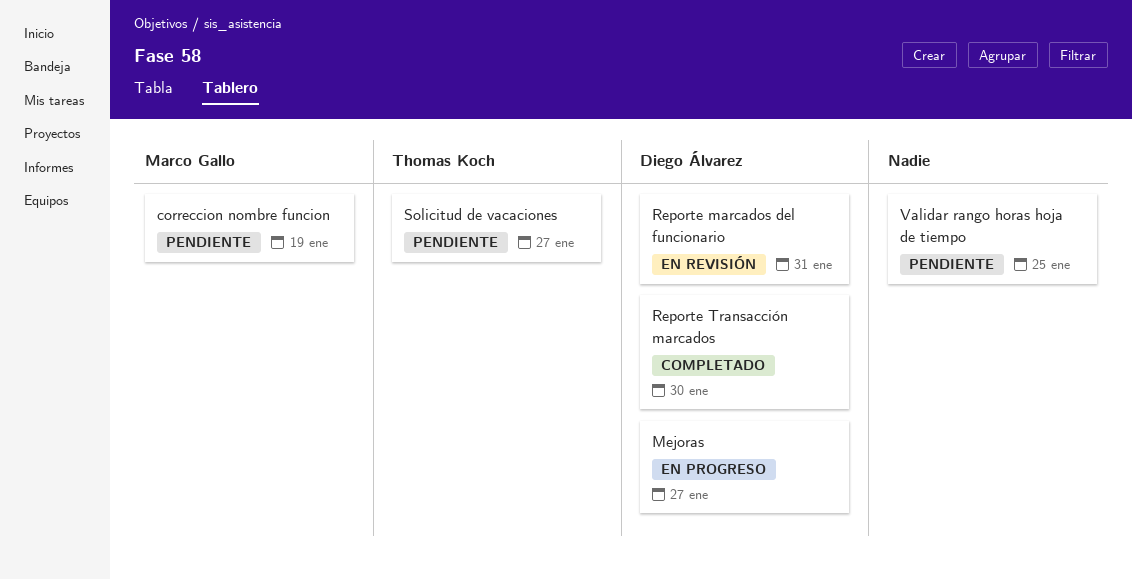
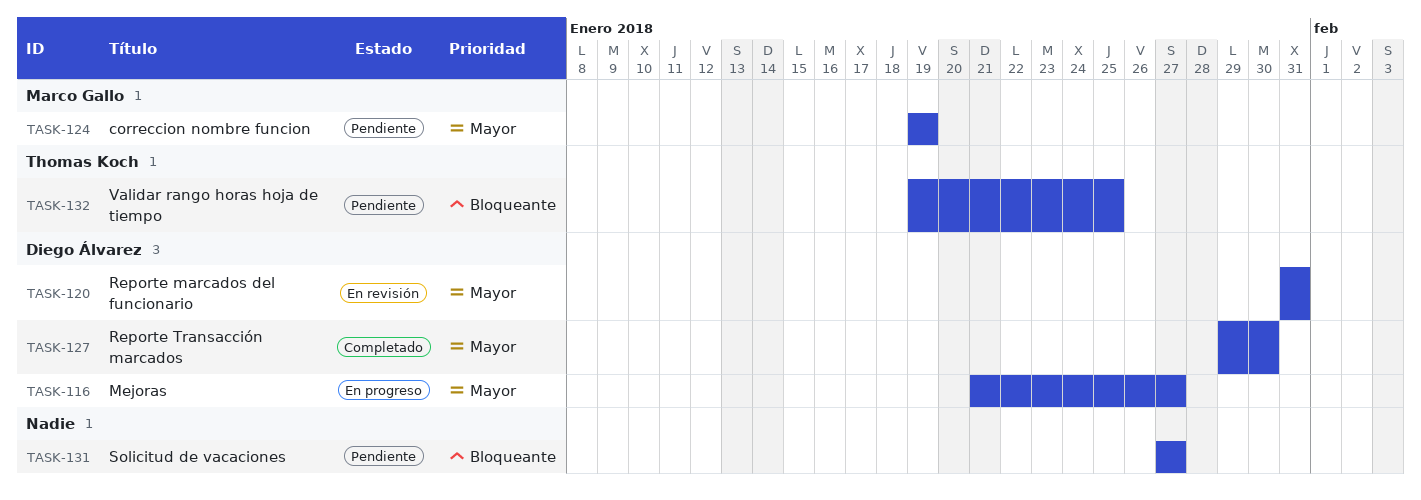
Solicitud de vacaciones, owner: Thomas Koch -> none
Validar rango horas hoja de tiempo, owner: none -> Thomas Koch

